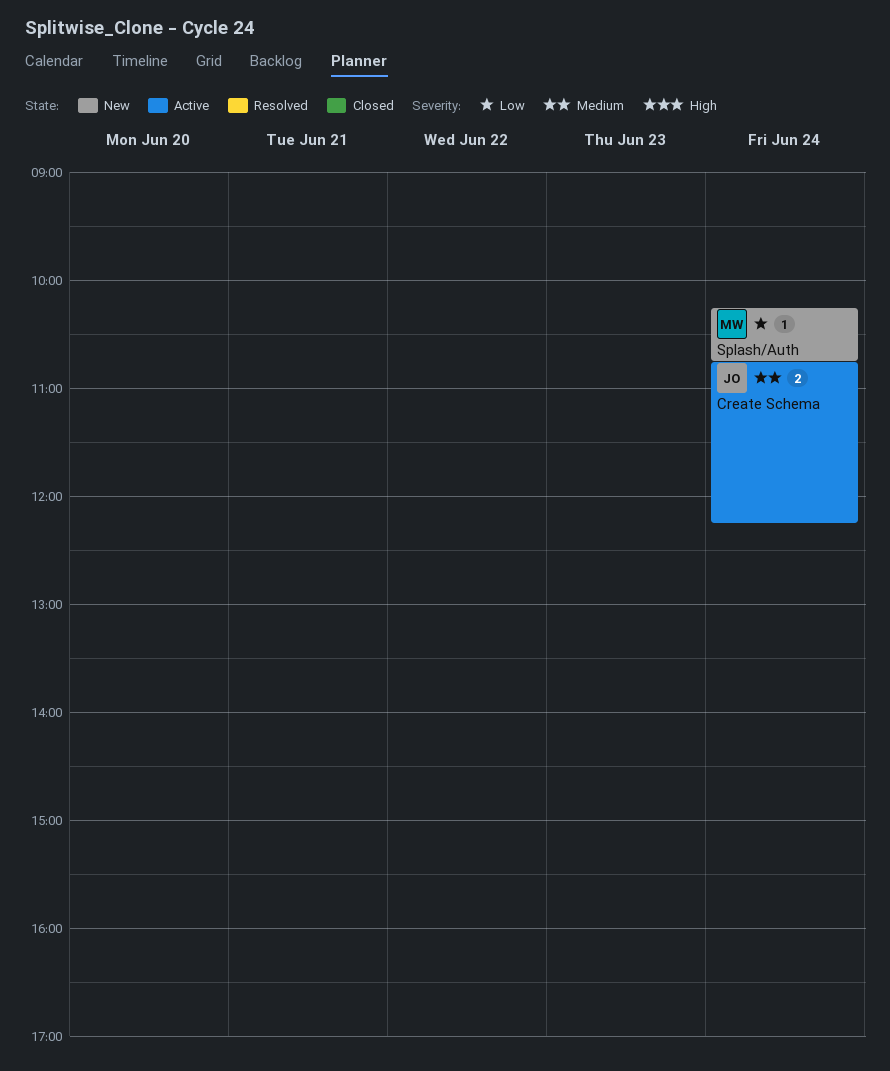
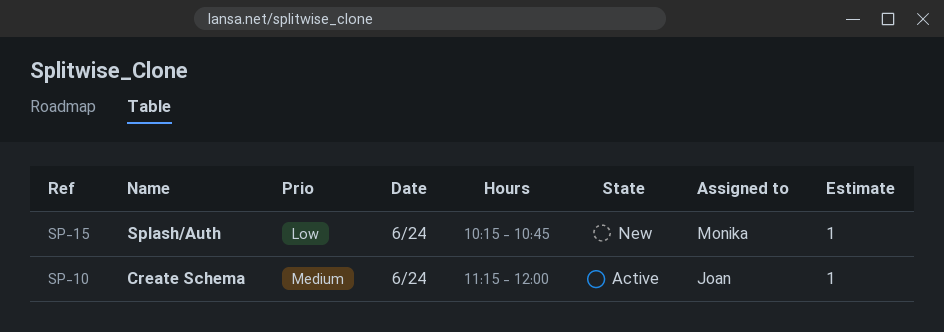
Create Schema, estimate: 2 -> 1
Create Schema, begins: 10:45 -> 11:15
Create Schema, ends: 12:15 -> 12:00

